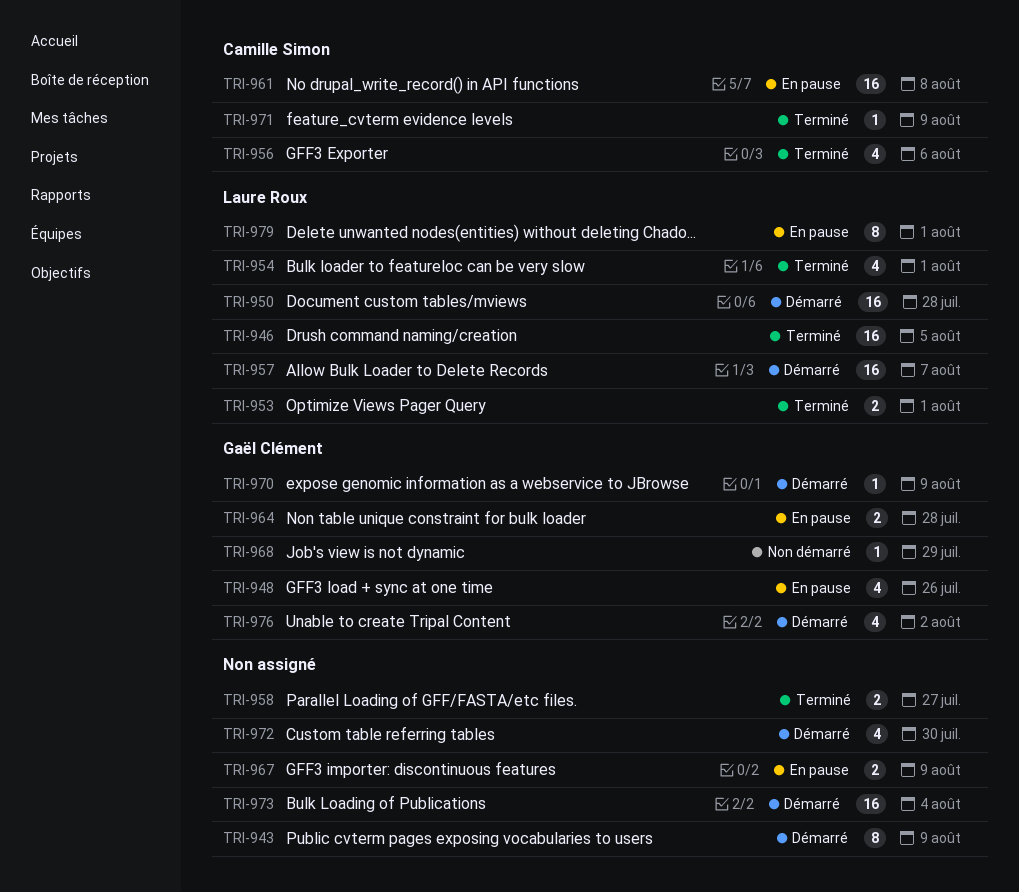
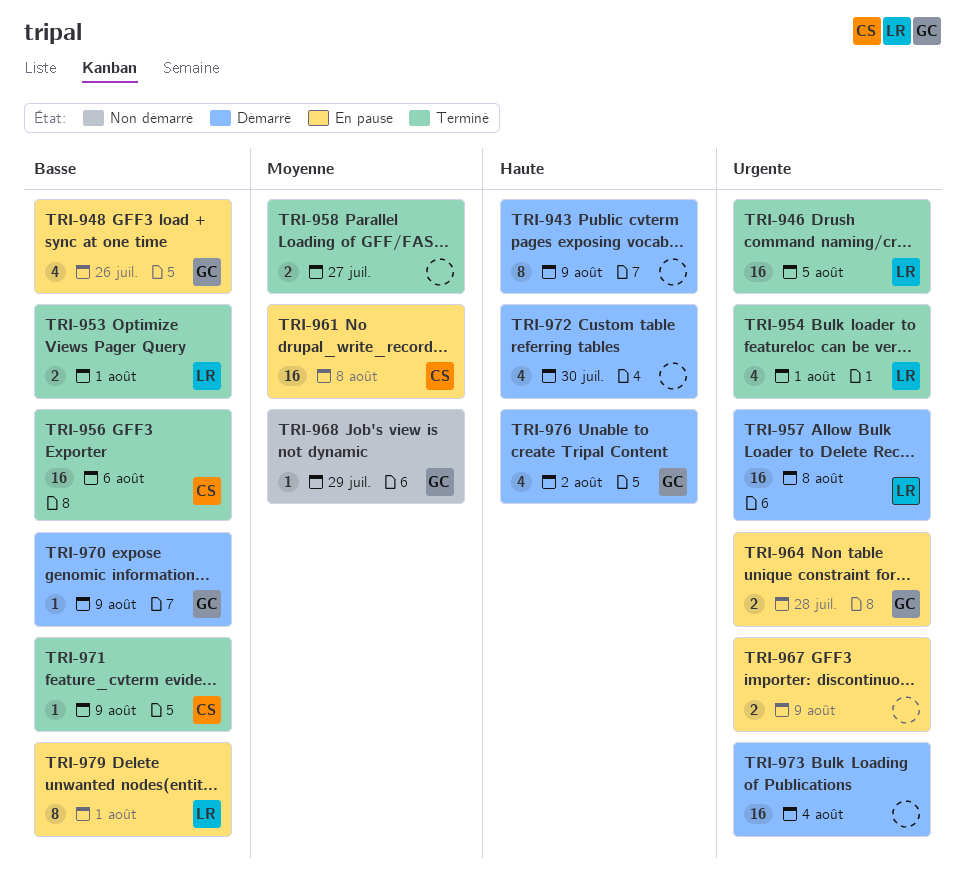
TRI-950: present -> none
TRI-956, estimate: 4 -> 16
TRI-957, due: Aug 7 -> Aug 8

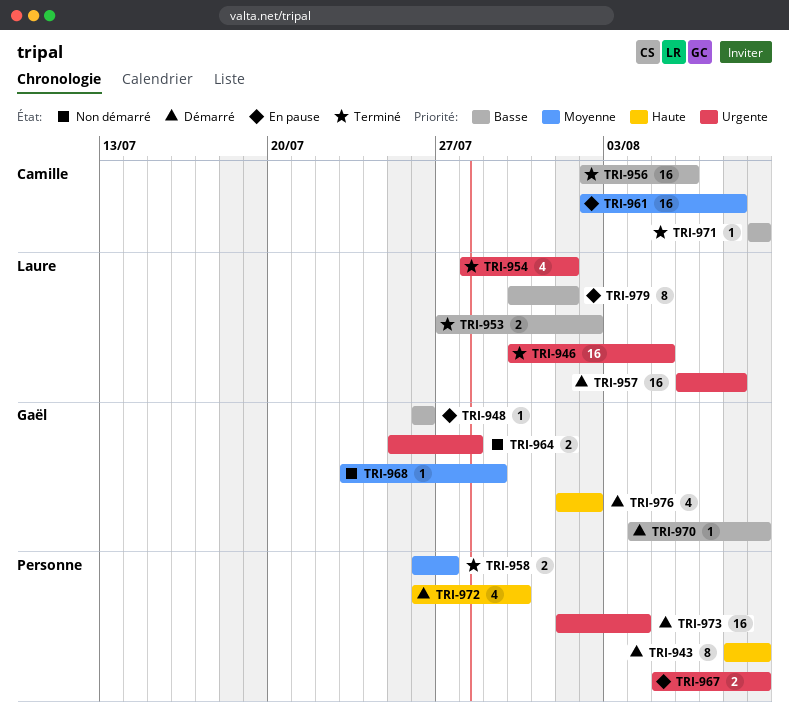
TRI-948, estimate: 4 -> 1
TRI-953, due: Aug 1 -> Aug 2
TRI-964, status: En pause -> Non démarré

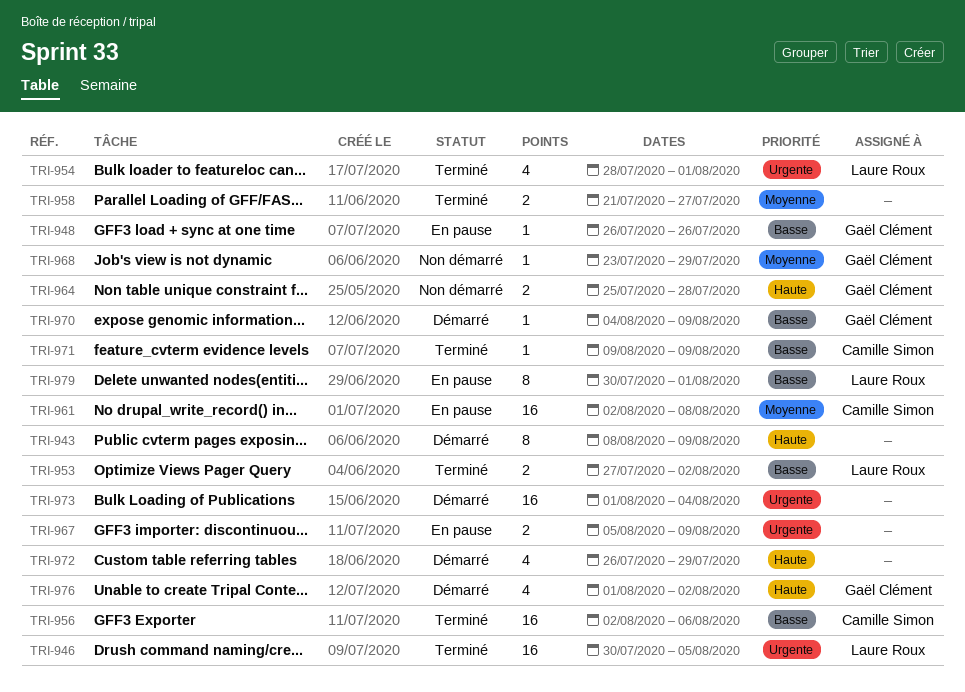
TRI-957: present -> none
TRI-958, start: Jul 26 -> Jul 21
TRI-964, priority: Urgente -> Haute
TRI-972, due: Jul 30 -> Jul 29

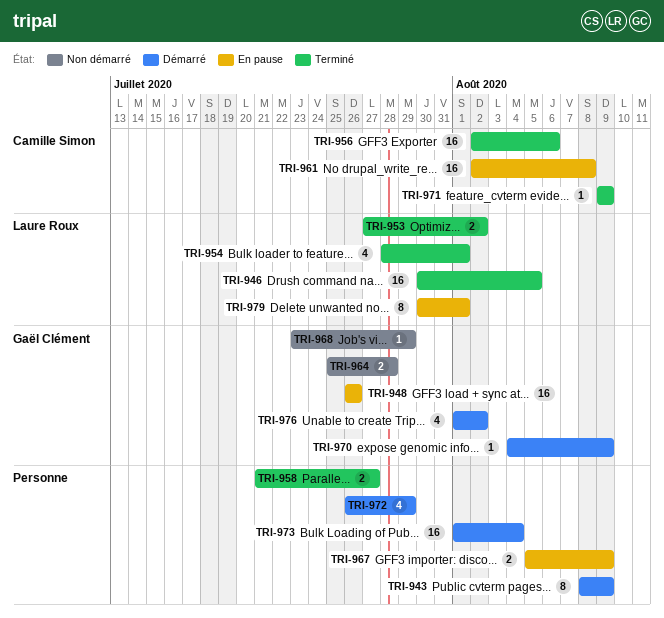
TRI-948, estimate: 1 -> 16

